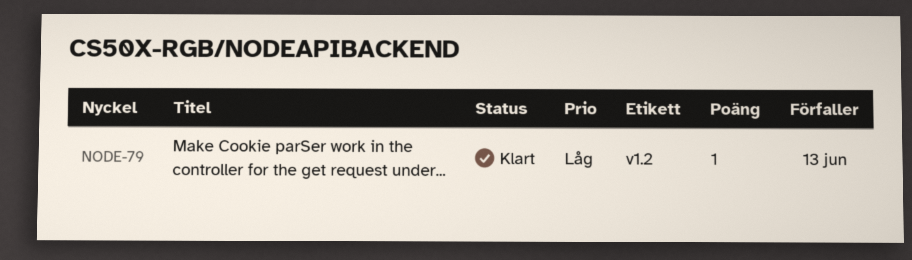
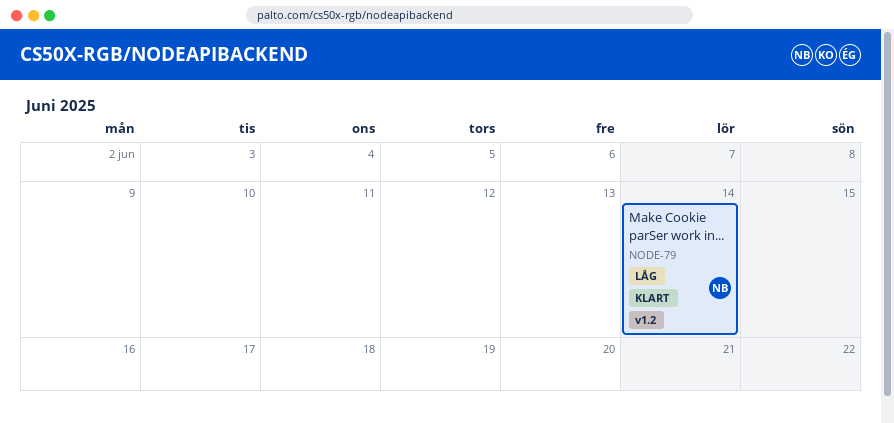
NODE-79, due: Jun 13 -> Jun 14

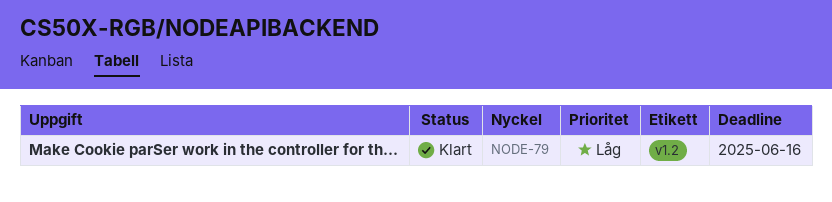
NODE-79, due: Jun 14 -> Jun 16

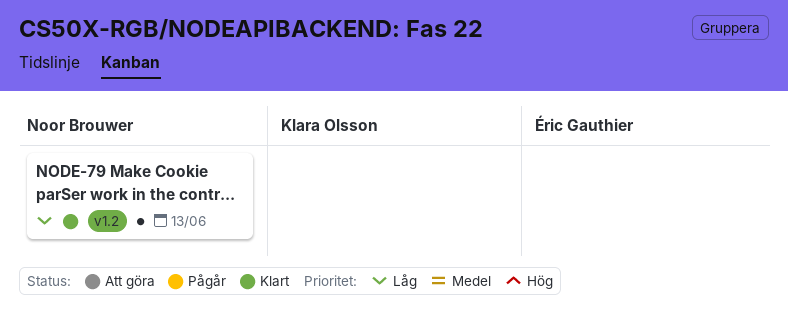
NODE-79, due: Jun 16 -> Jun 13

